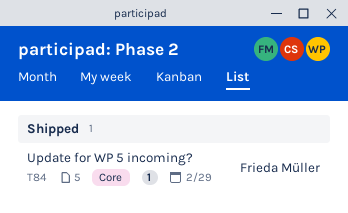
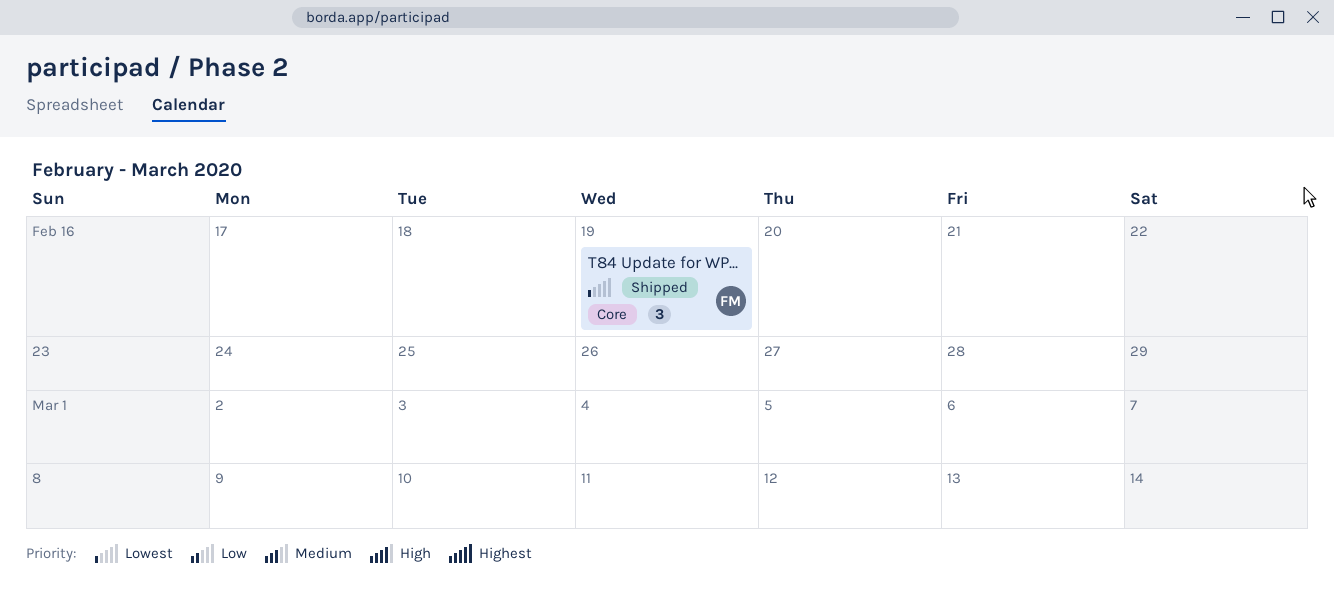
T84, estimate: 1 -> 3
T84, due: Feb 29 -> Feb 19

